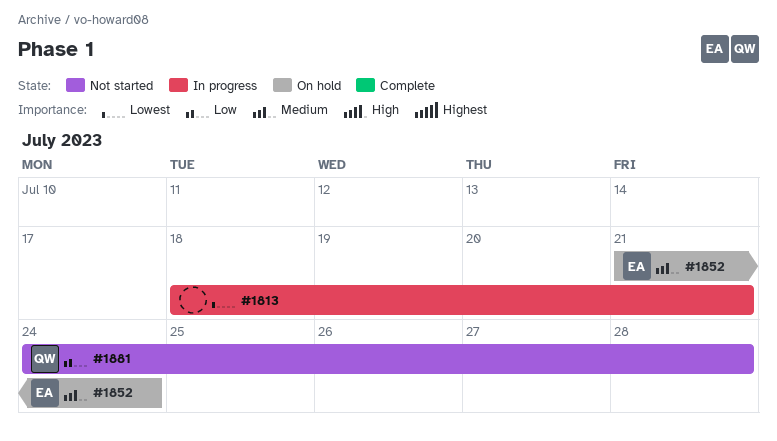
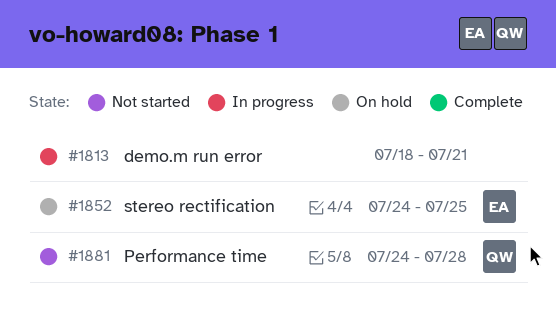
#1852, start: Jul 21 -> Jul 24
#1852, due: Jul 24 -> Jul 25

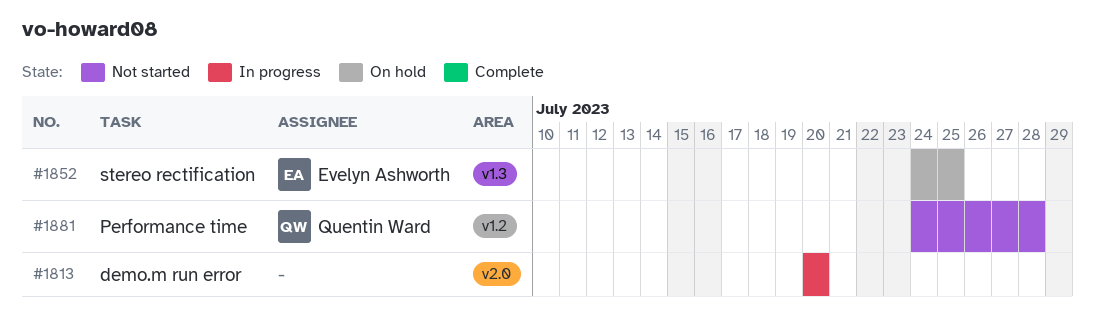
#1813, start: Jul 18 -> Jul 20
#1813, due: Jul 21 -> Jul 20

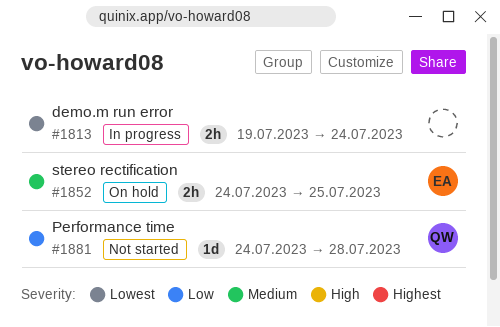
#1813, start: Jul 20 -> Jul 19
#1813, due: Jul 20 -> Jul 24

